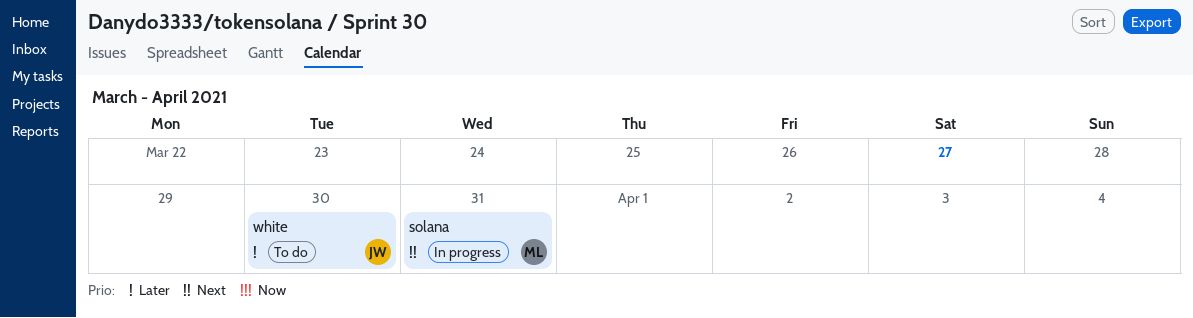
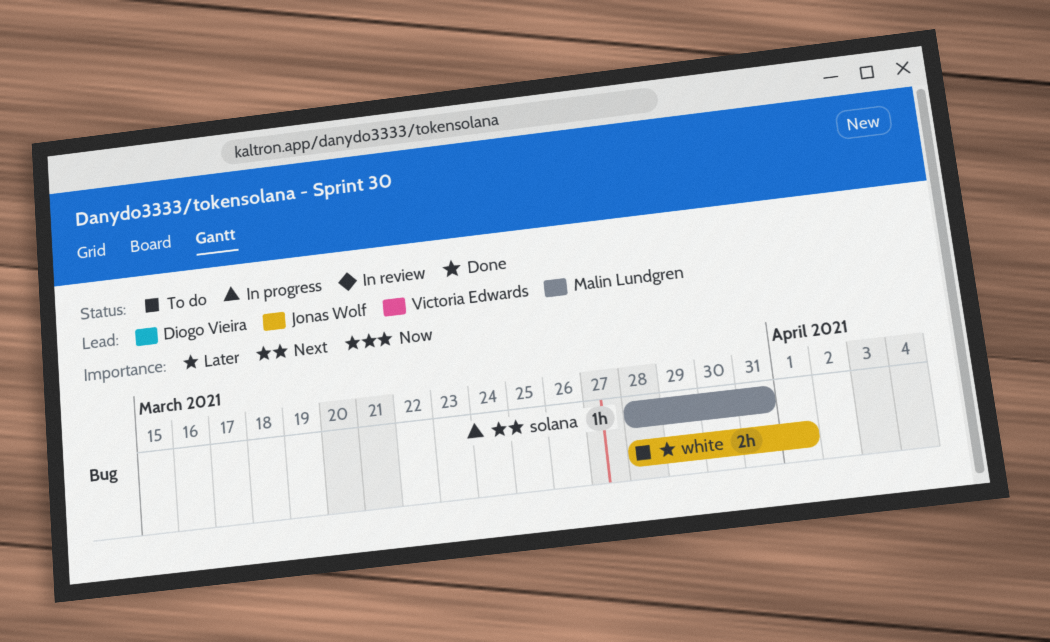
white, due: Mar 30 -> Apr 1

